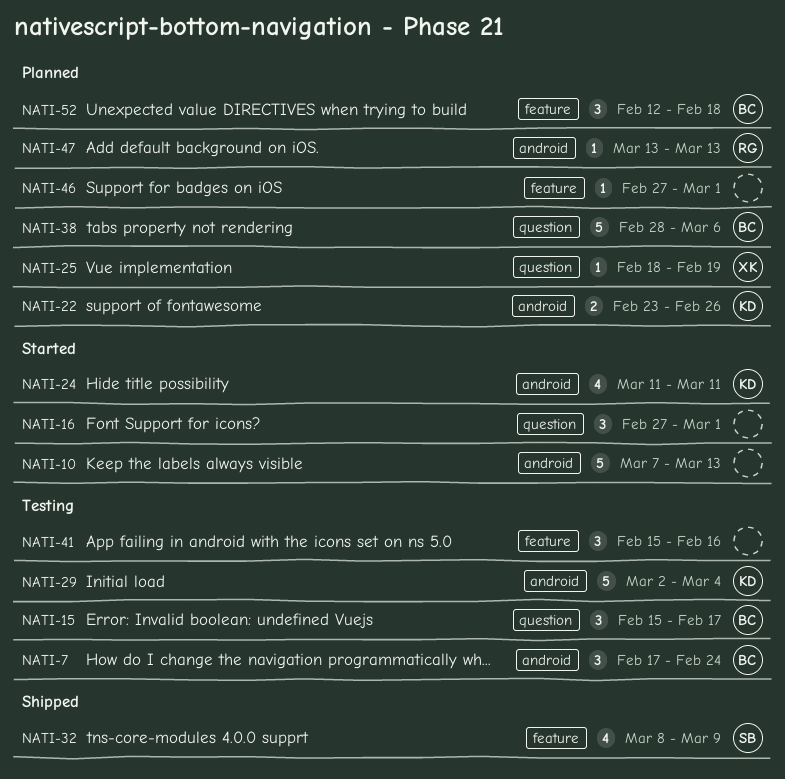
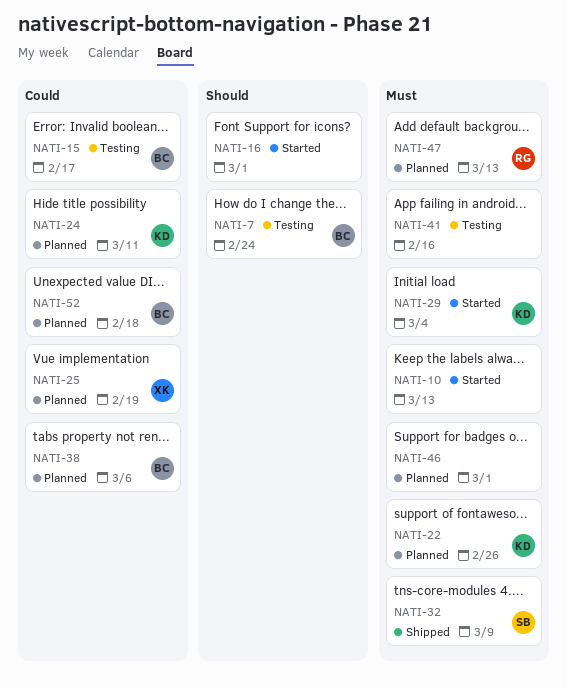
NATI-24, status: Started -> Planned
NATI-29, status: Testing -> Started

